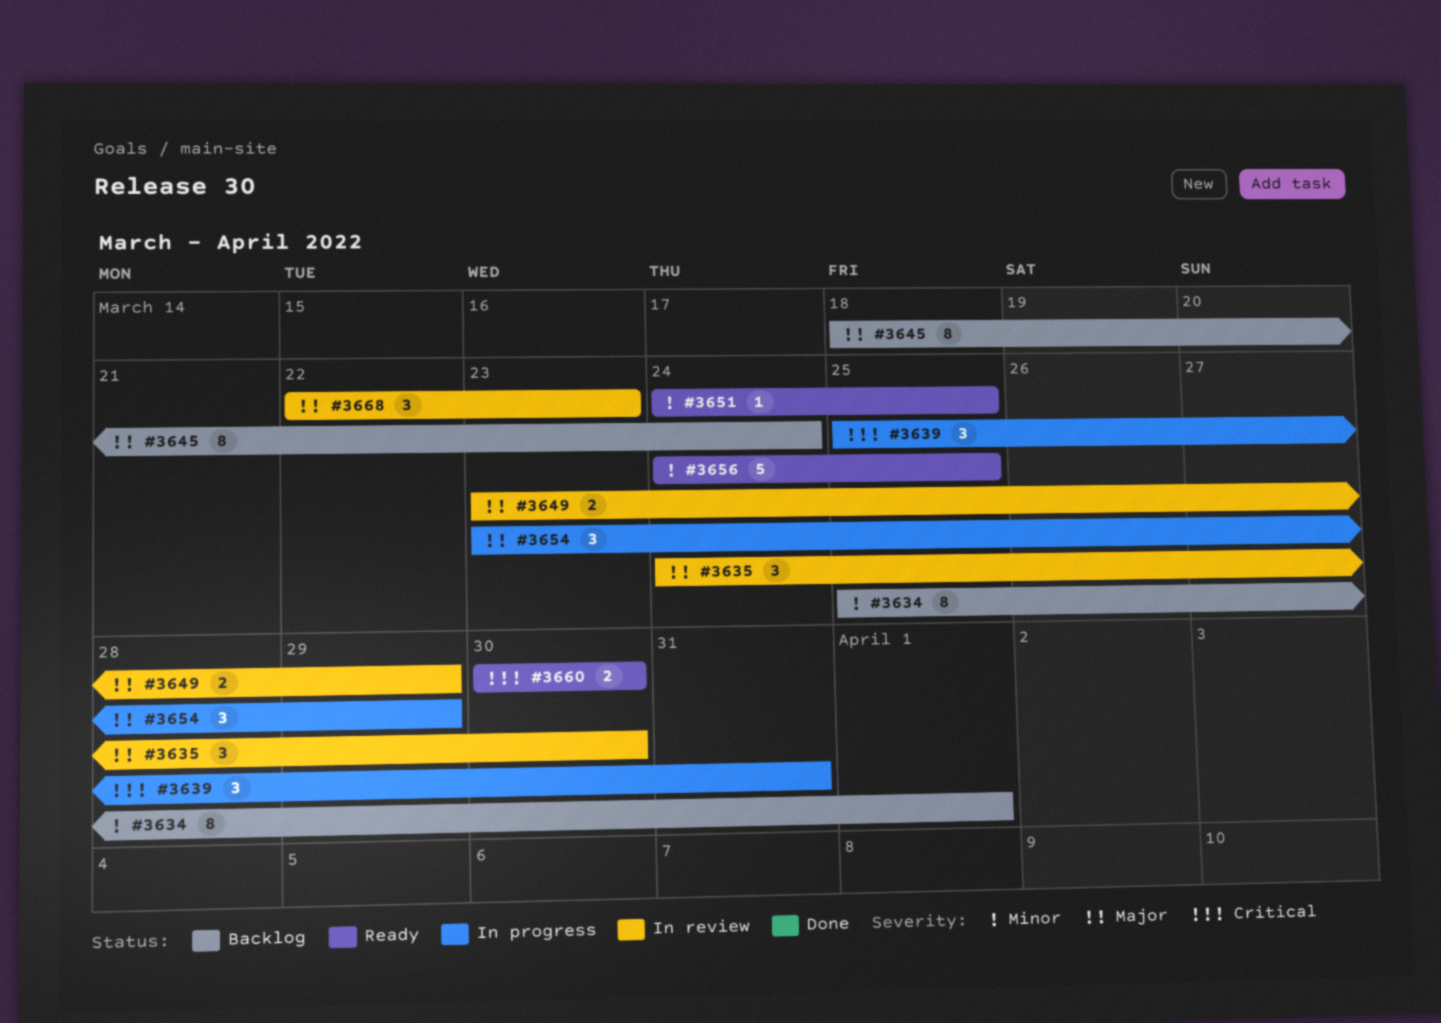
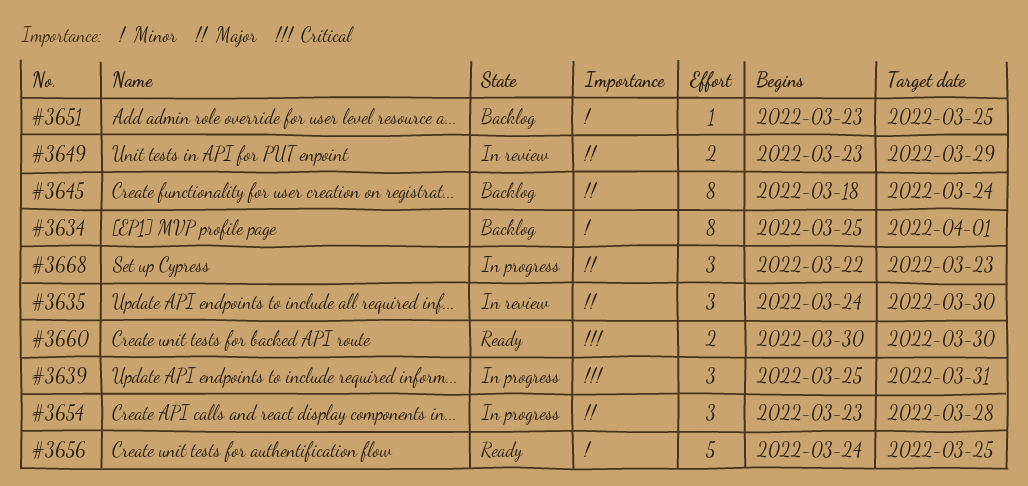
#3651, status: Ready -> Backlog
#3651, start: Mar 24 -> Mar 23
#3654, due: Mar 29 -> Mar 28
#3668, status: In review -> In progress

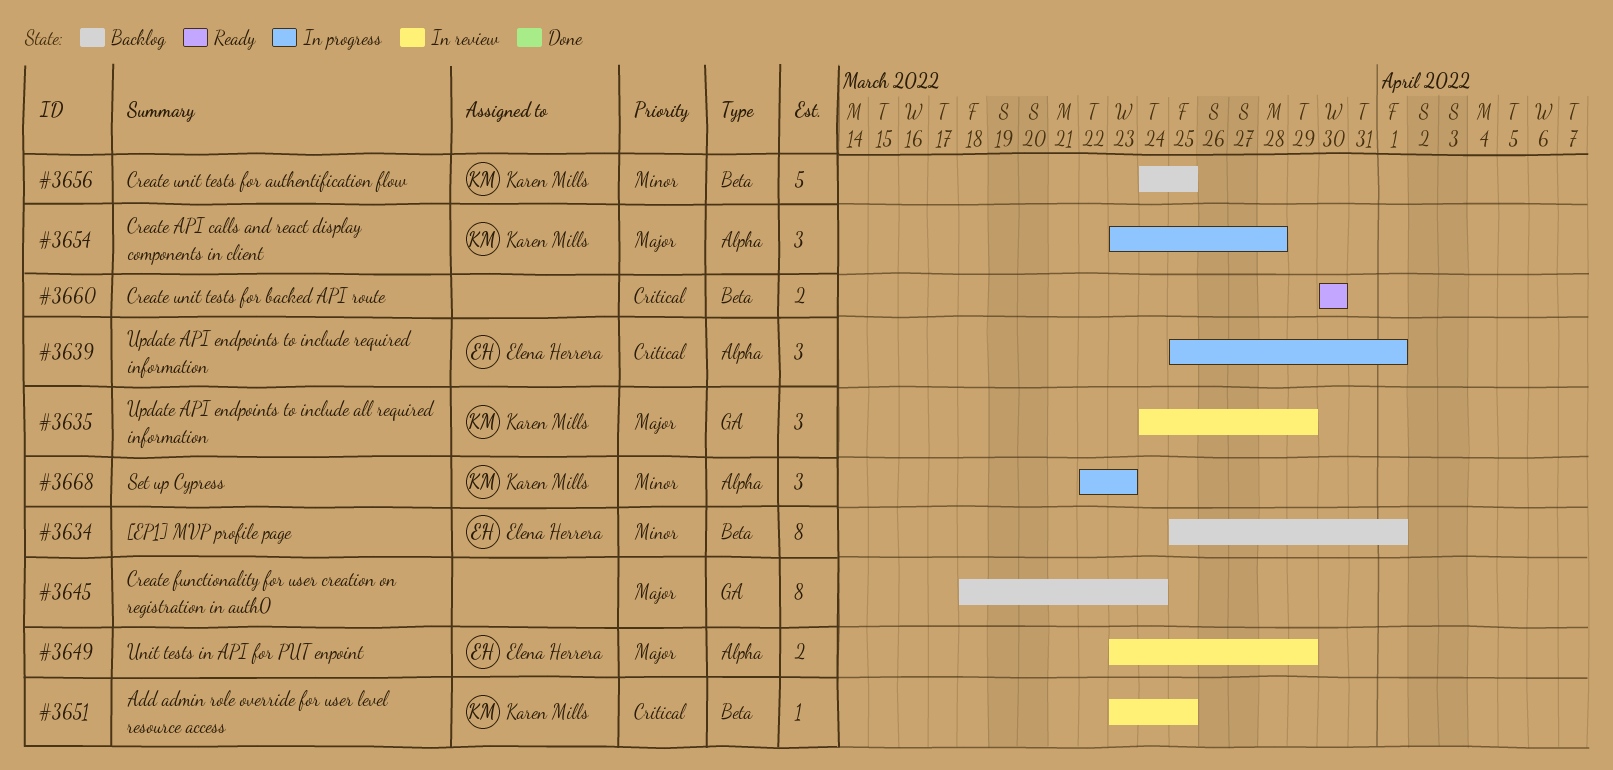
#3635, due: Mar 30 -> Mar 29
#3639, due: Mar 31 -> Apr 1
#3651, status: Backlog -> In review
#3651, priority: Minor -> Critical
#3656, status: Ready -> Backlog
#3668, priority: Major -> Minor

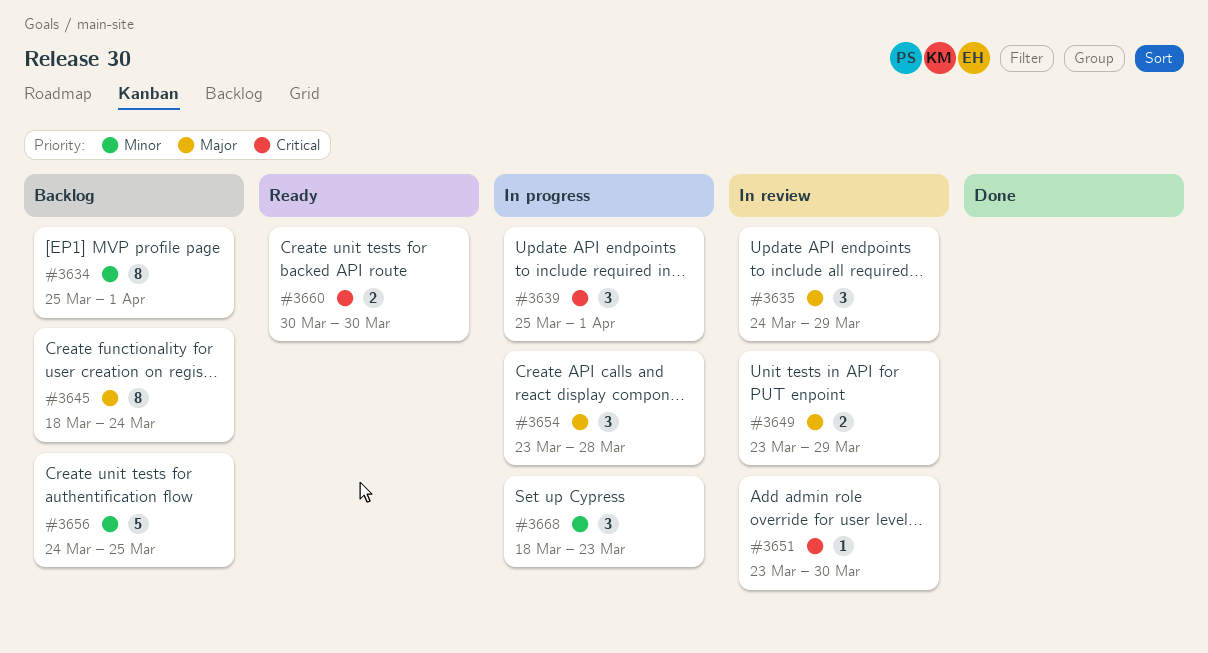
#3651, due: Mar 25 -> Mar 30
#3668, start: Mar 22 -> Mar 18

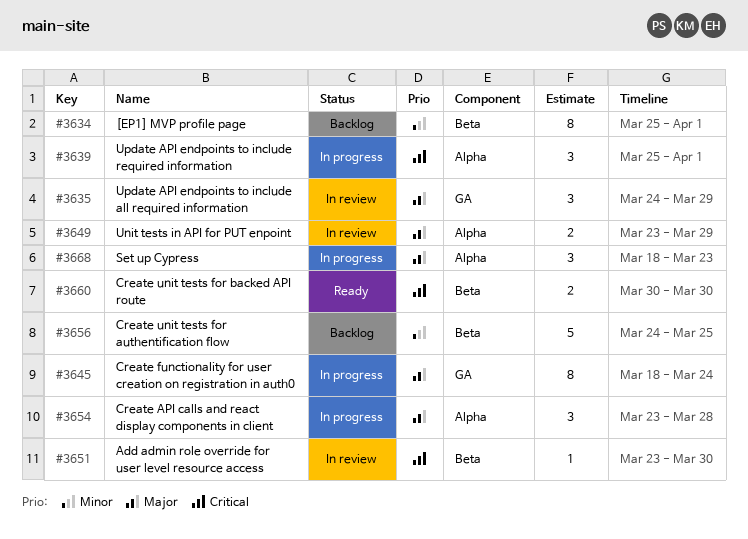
#3645, status: Backlog -> In progress
#3668, priority: Minor -> Major

